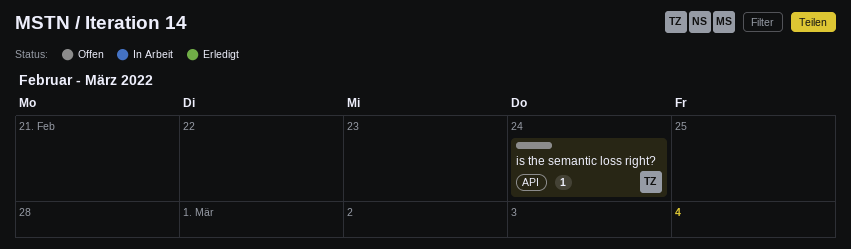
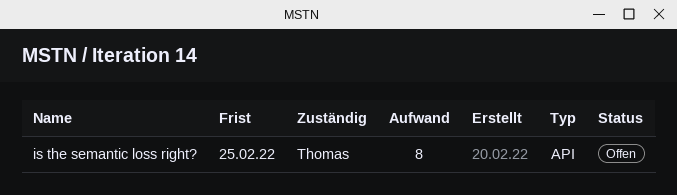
is the semantic loss right?, estimate: 1 -> 8
is the semantic loss right?, due: Feb 24 -> Feb 25

